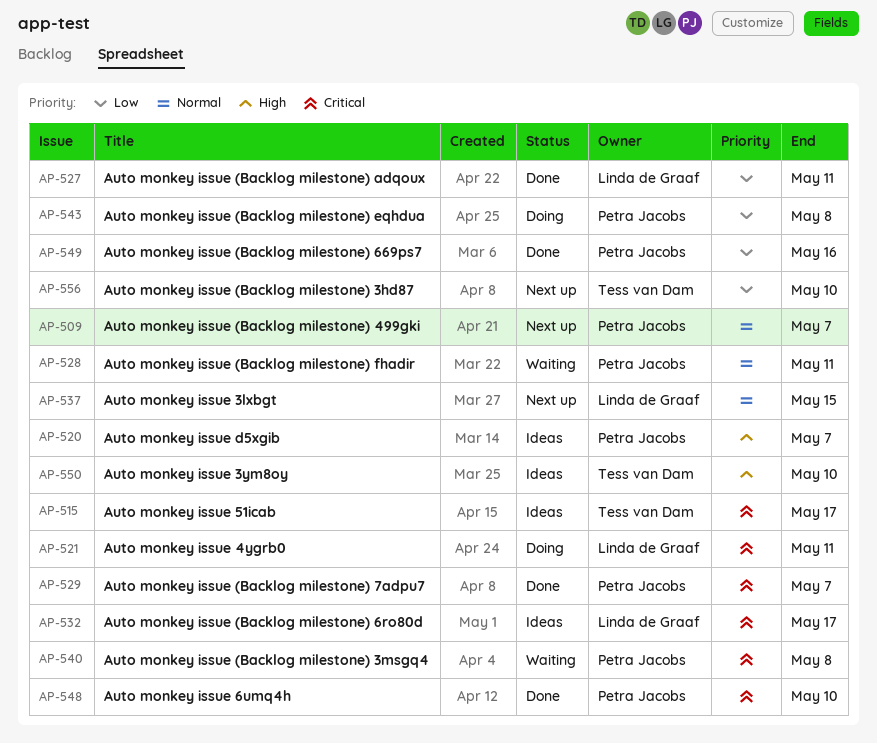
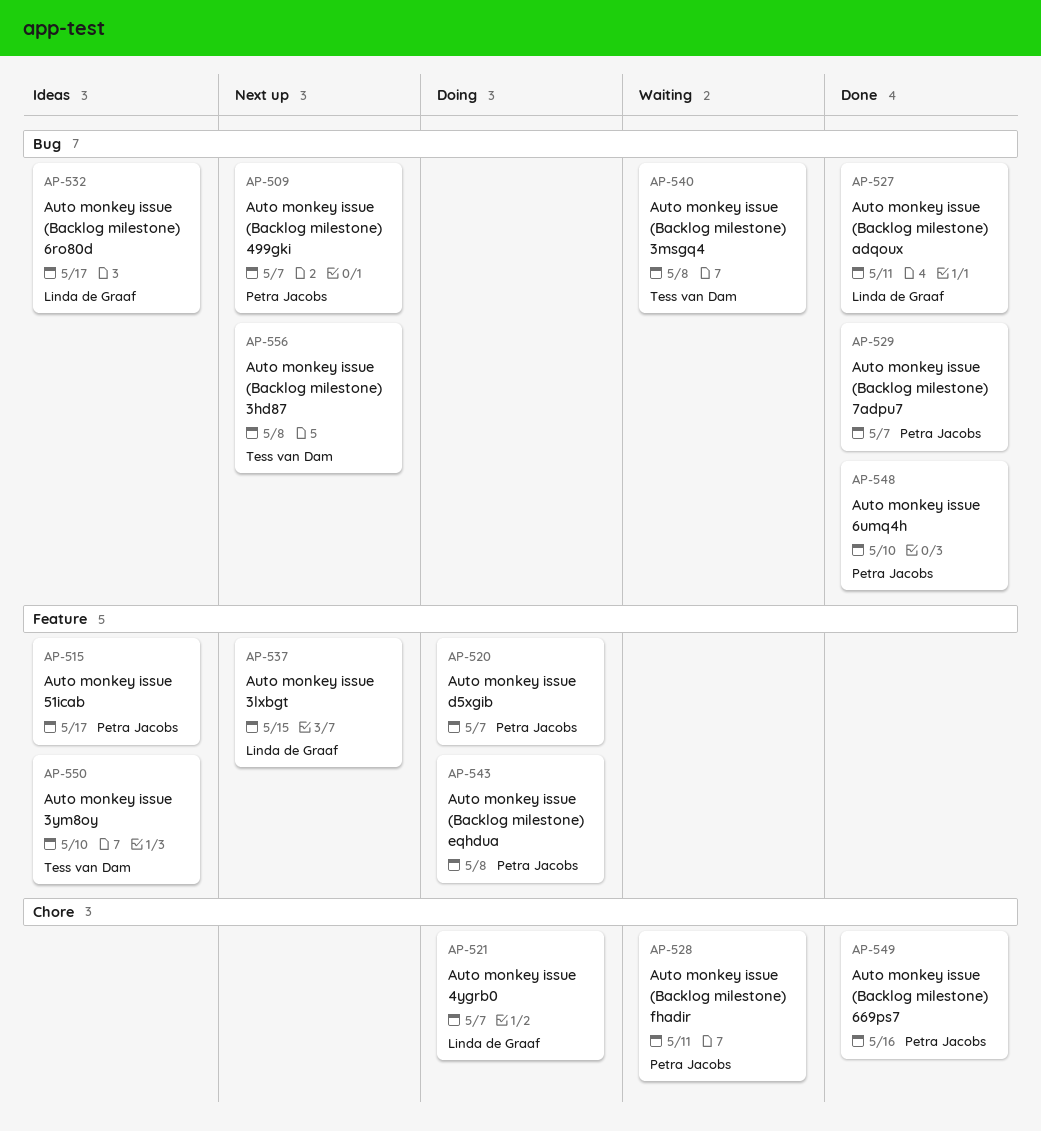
AP-515, owner: Tess van Dam -> Petra Jacobs
AP-520, status: Ideas -> Doing
AP-521, due: May 11 -> May 7
AP-540, owner: Petra Jacobs -> Tess van Dam
AP-556, due: May 10 -> May 8

